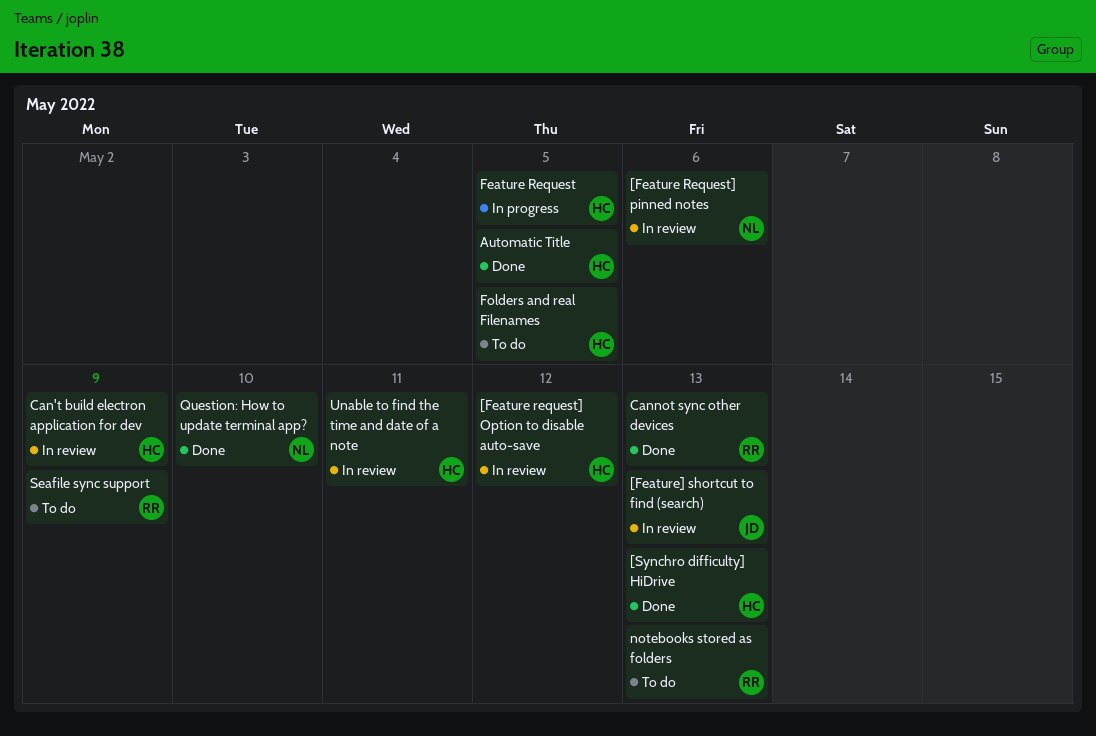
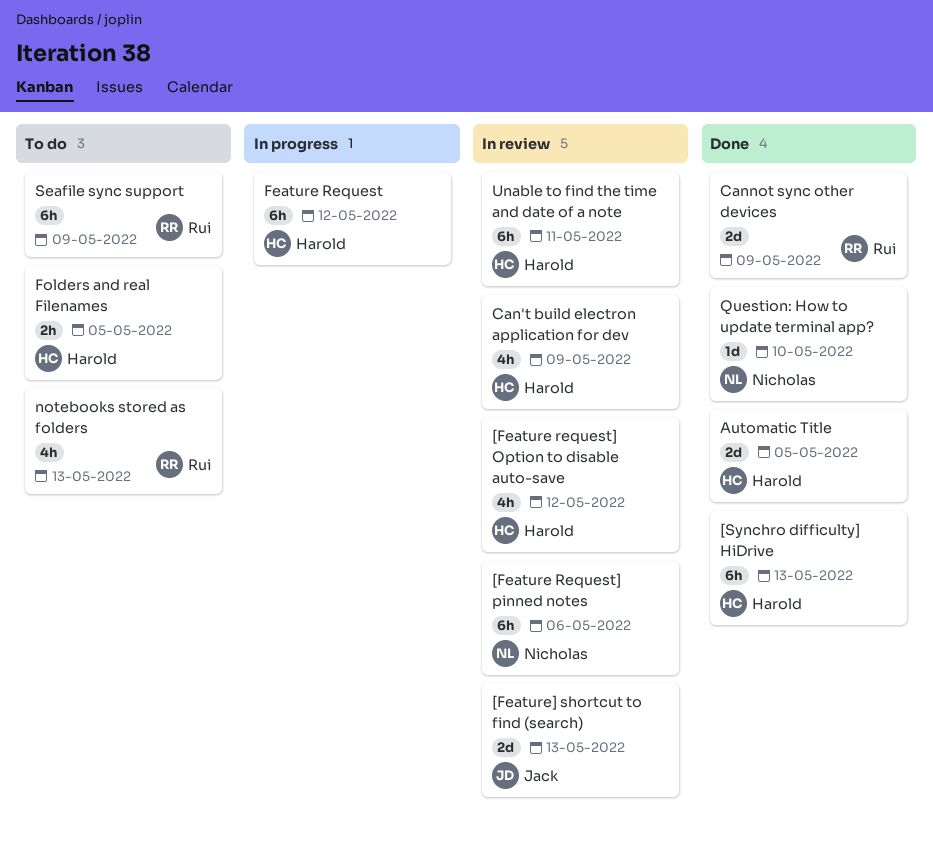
Cannot sync other devices, due: May 13 -> May 9
Feature Request, due: May 5 -> May 12

